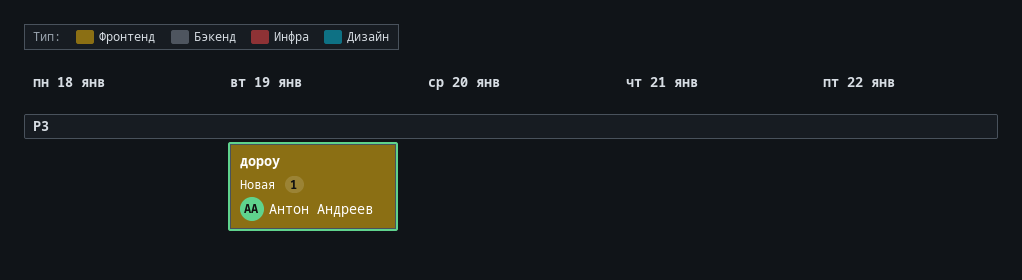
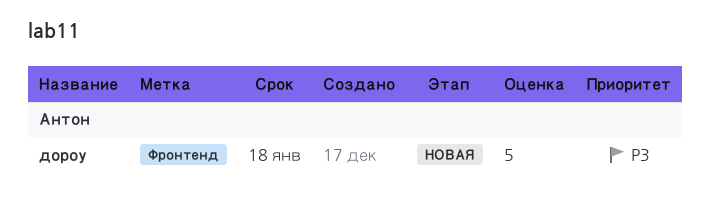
дороу, estimate: 1 -> 5
дороу, due: Jan 19 -> Jan 18

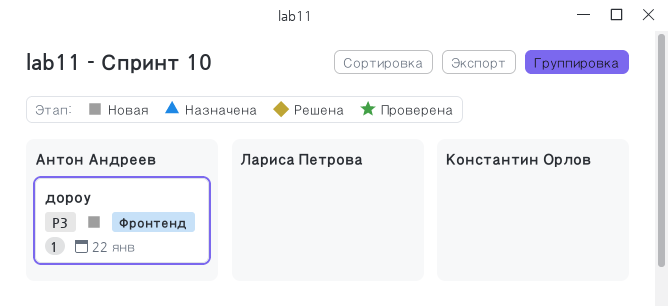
дороу, estimate: 5 -> 1
дороу, due: Jan 18 -> Jan 22

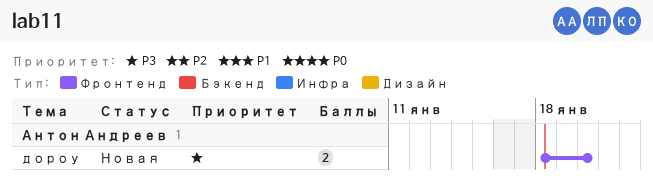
дороу, estimate: 1 -> 2
дороу, due: Jan 22 -> Jan 20

